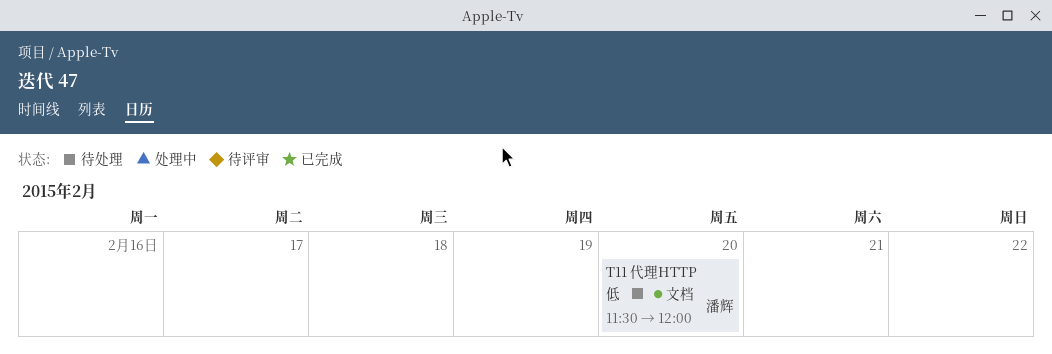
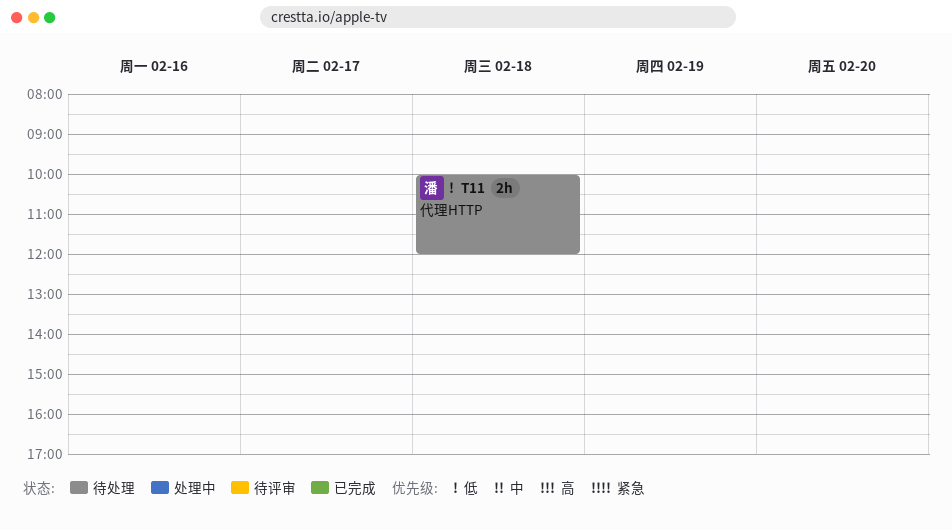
T11, day: Feb 20 -> Feb 18
T11, begins: 11:30 -> 10:00

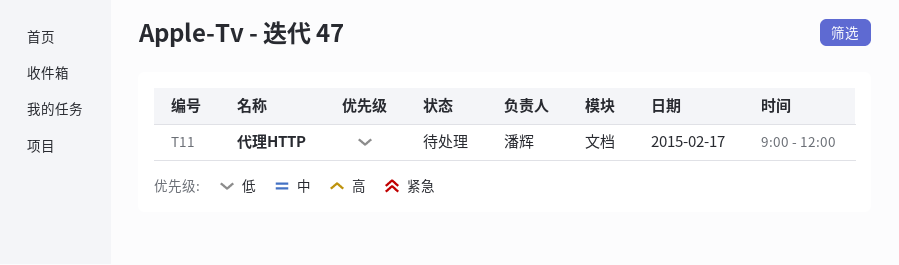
T11, day: Feb 18 -> Feb 17
T11, begins: 10:00 -> 09:00

